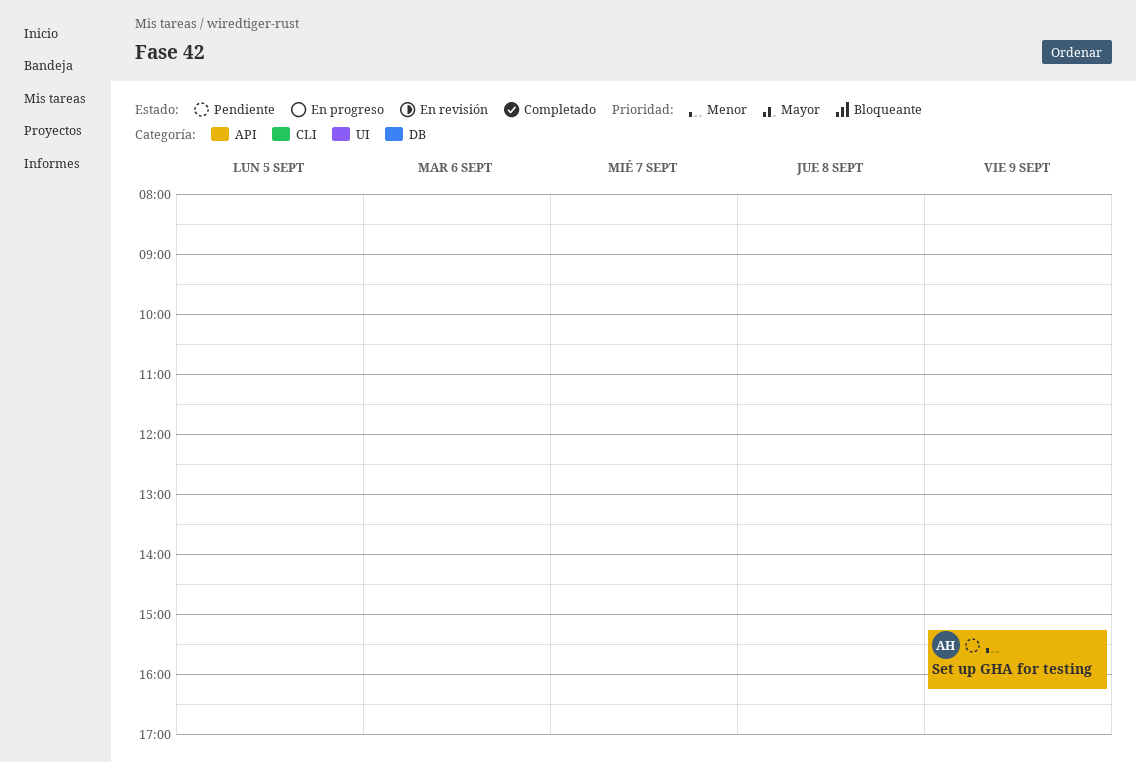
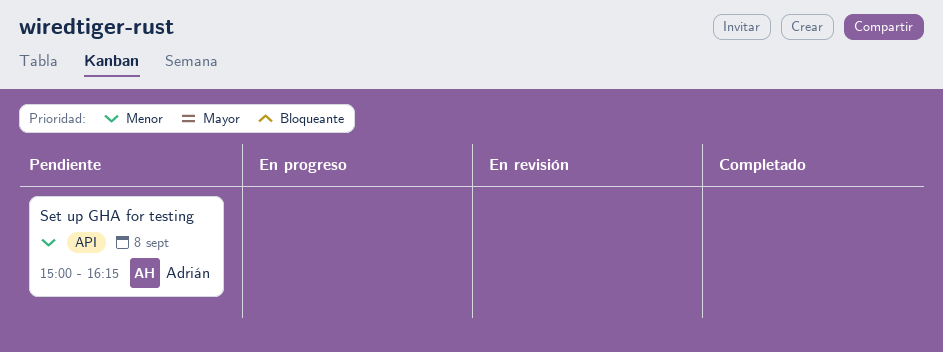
Set up GHA for testing, day: Sep 9 -> Sep 8
Set up GHA for testing, begins: 15:15 -> 15:00

